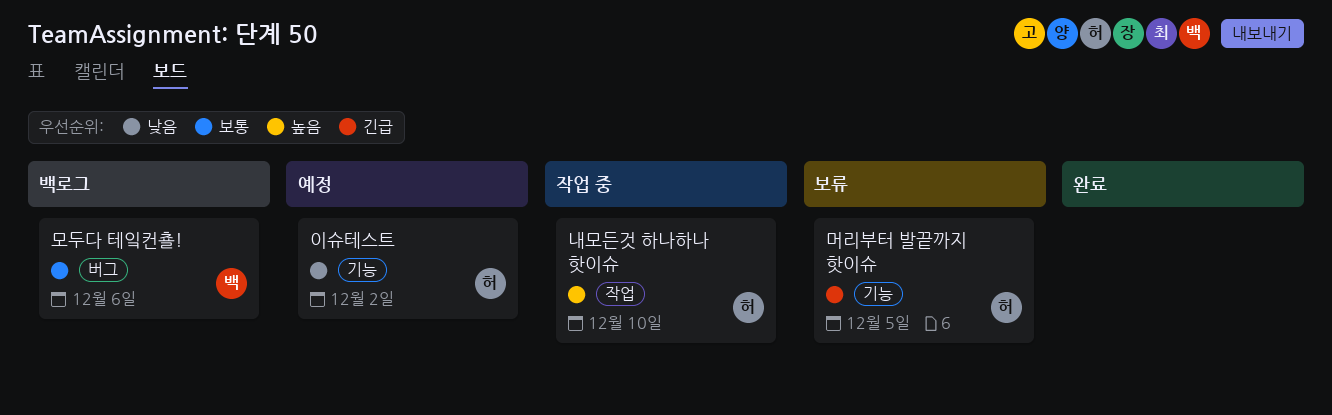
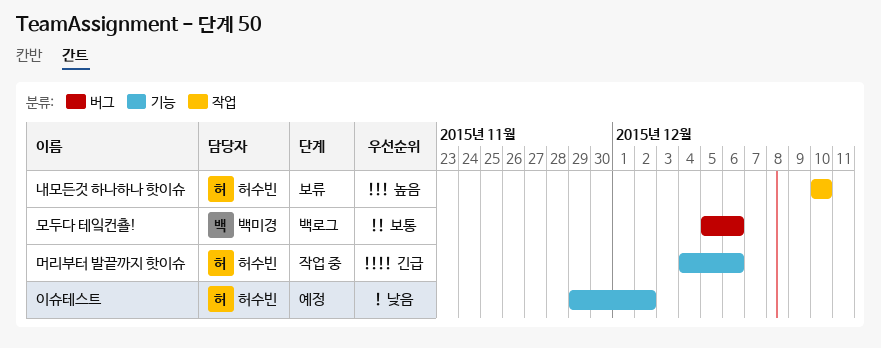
내모든것 하나하나 핫이슈, status: 작업 중 -> 보류
머리부터 발끝까지 핫이슈, status: 보류 -> 작업 중
머리부터 발끝까지 핫이슈, due: Dec 5 -> Dec 6

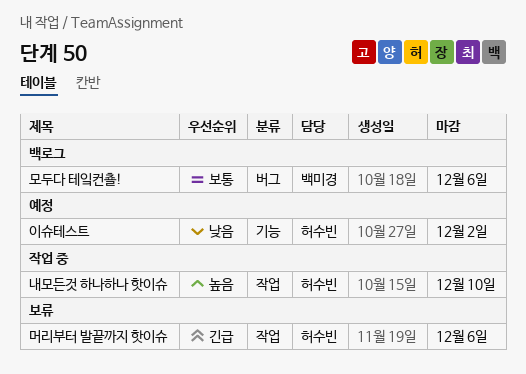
내모든것 하나하나 핫이슈, status: 보류 -> 작업 중
머리부터 발끝까지 핫이슈, status: 작업 중 -> 보류
머리부터 발끝까지 핫이슈, label: 기능 -> 작업

